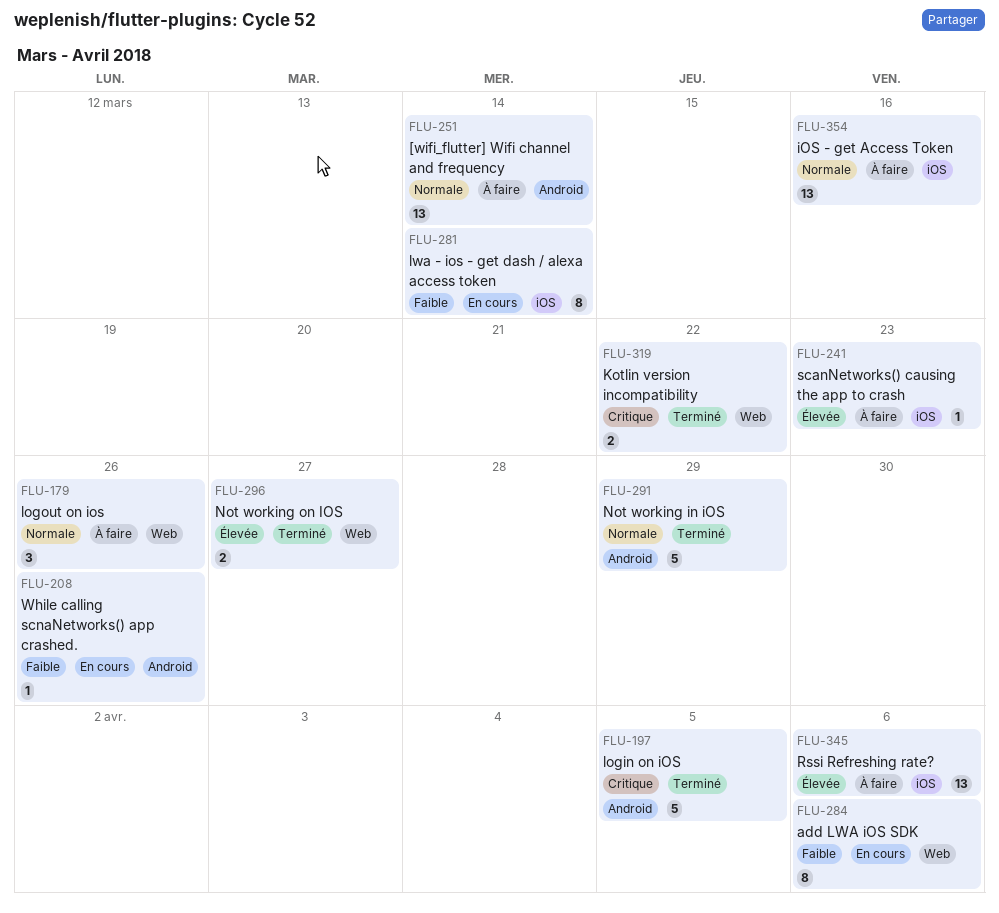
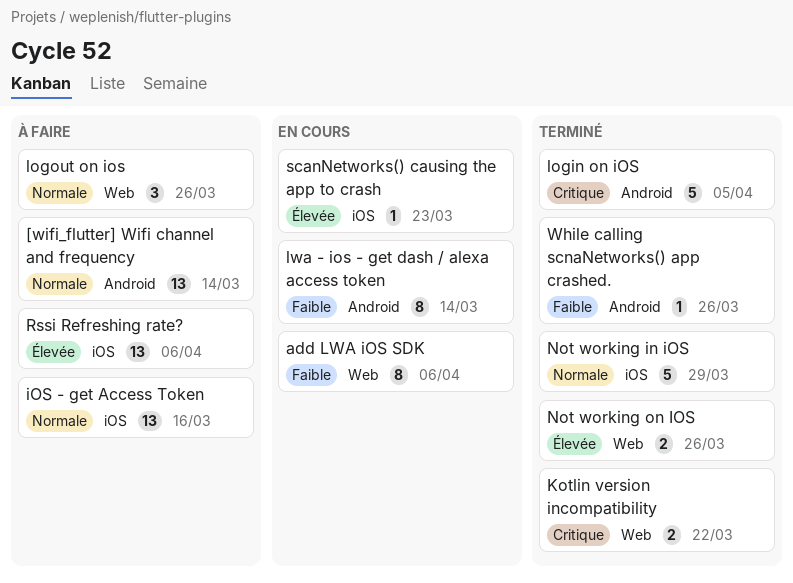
lwa - ios - get dash / alexa access token, label: iOS -> Android
Not working in iOS, label: Android -> iOS
Not working on IOS, due: Mar 27 -> Mar 26
scanNetworks() causing the app to crash, status: À faire -> En cours
While calling scnaNetworks() app crashed., status: En cours -> Terminé

